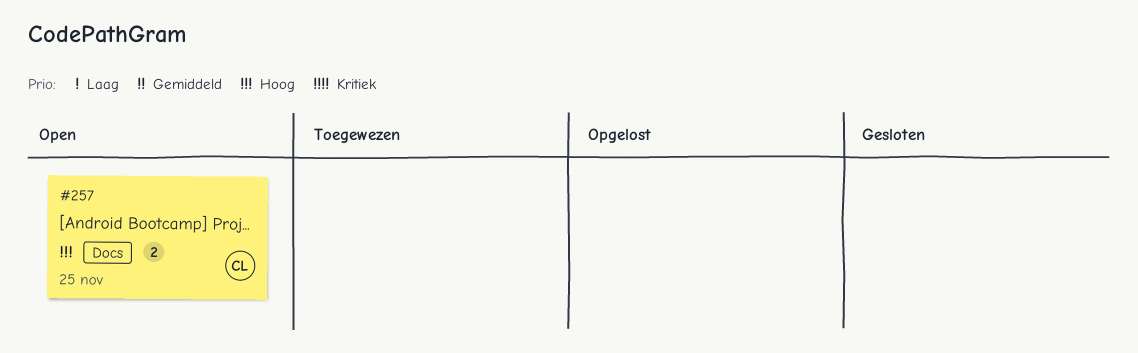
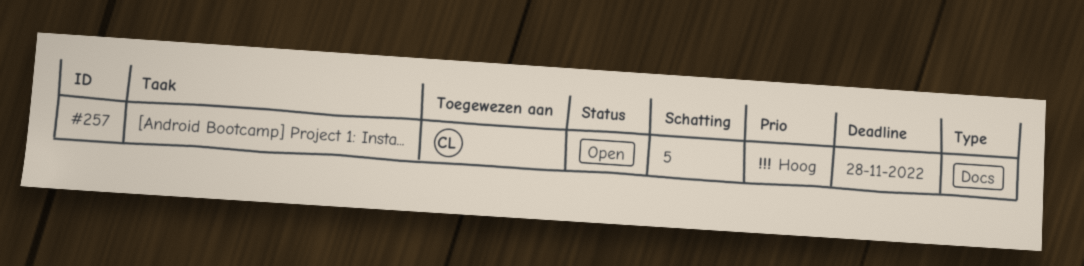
#257, estimate: 2 -> 5
#257, due: Nov 25 -> Nov 28

